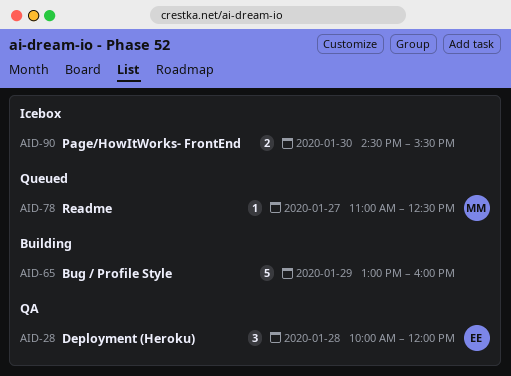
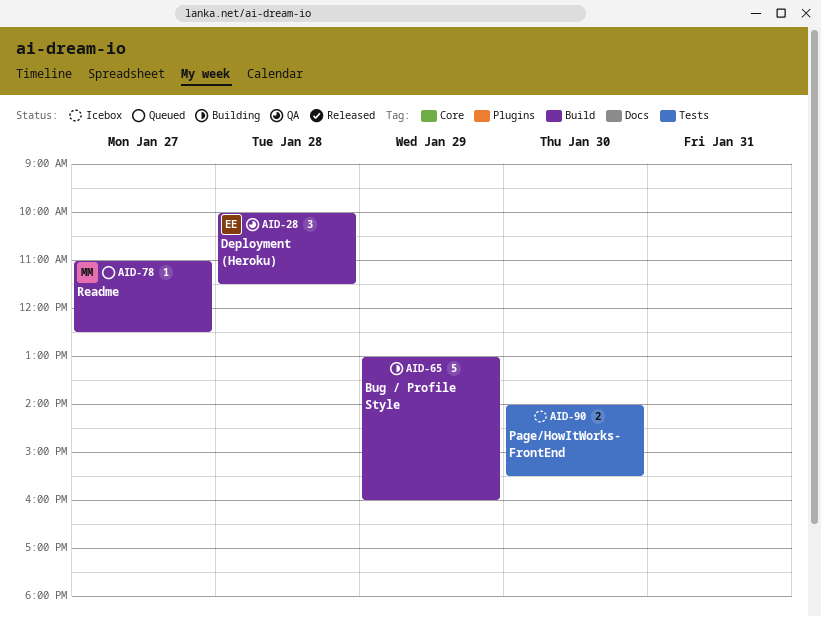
AID-28, ends: 12:00 -> 11:30
AID-90, begins: 14:30 -> 14:00

